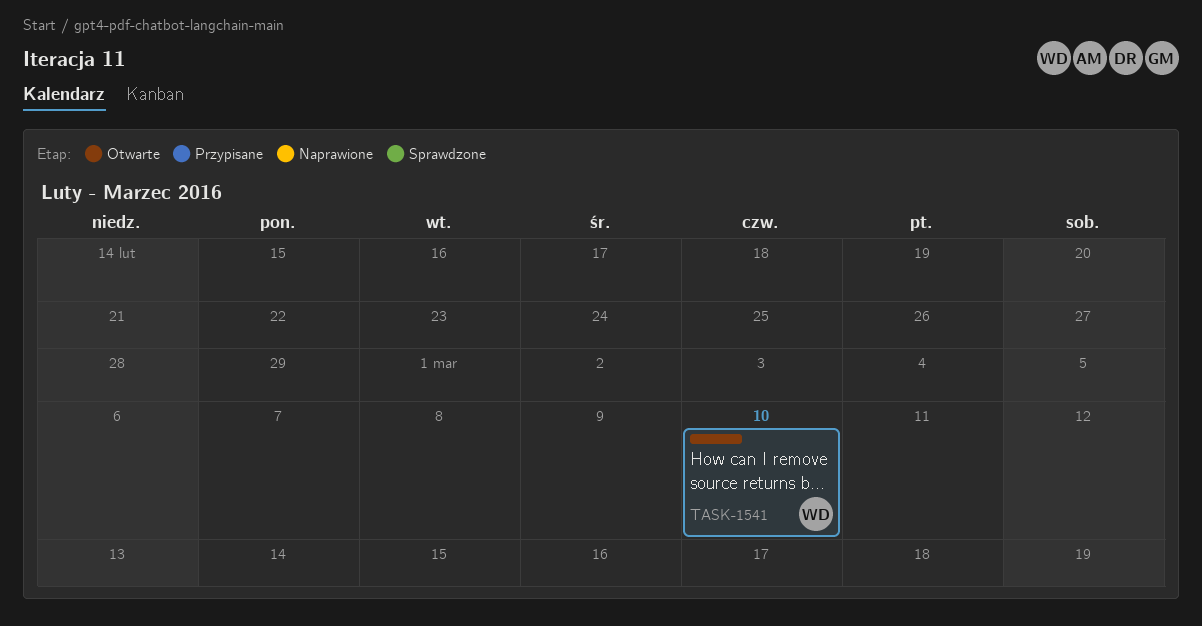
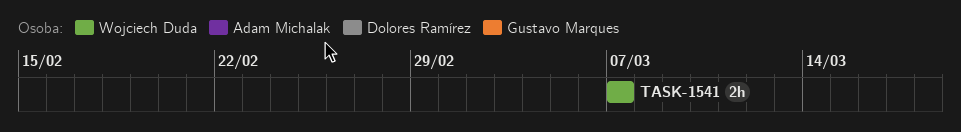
TASK-1541, due: Mar 10 -> Mar 7

